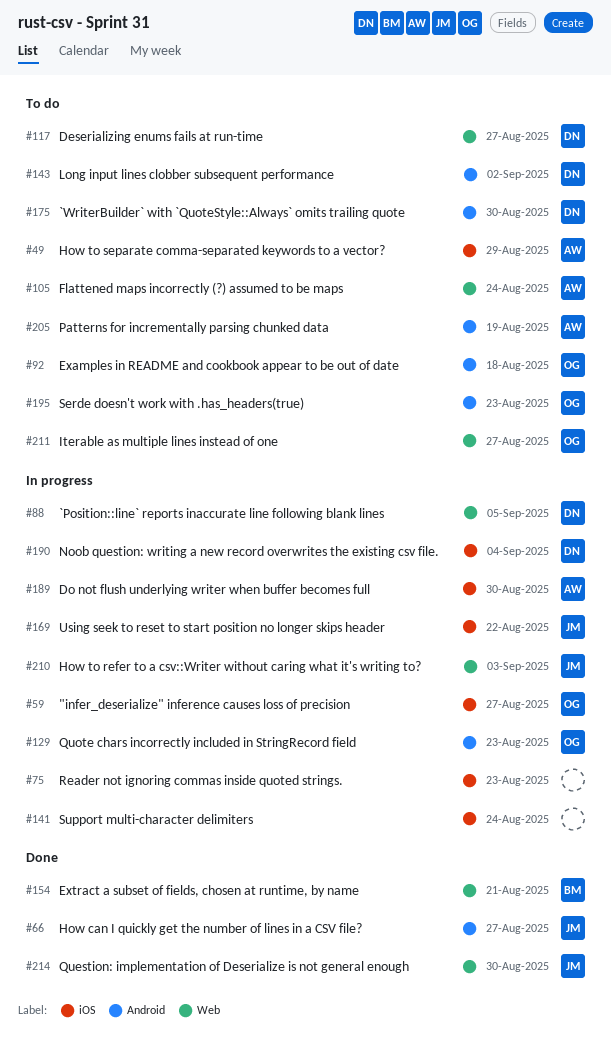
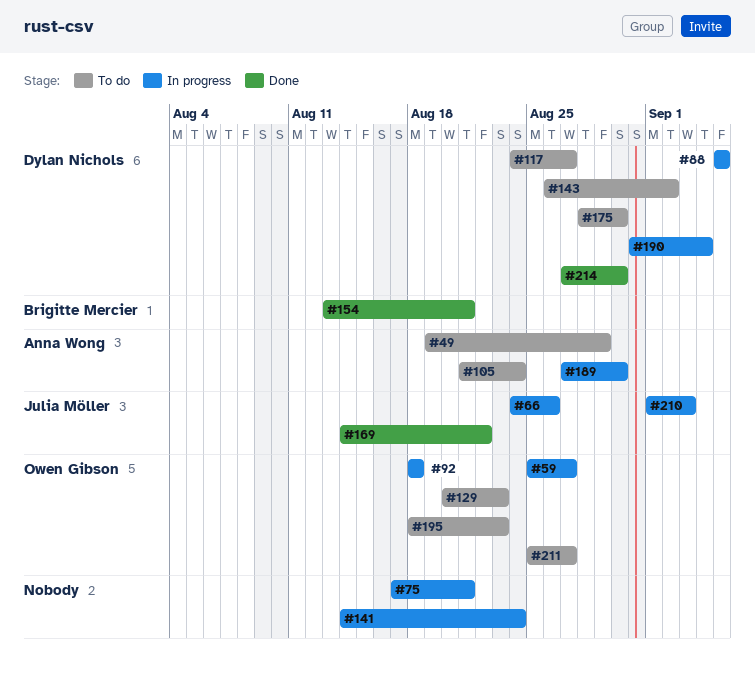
#66, status: Done -> In progress
#66, due: Aug 27 -> Aug 26
#75, due: Aug 23 -> Aug 21
#92, status: To do -> In progress
#129, status: In progress -> To do
#169, status: In progress -> Done
#205: present -> none
#214, owner: Julia Möller -> Dylan Nichols

